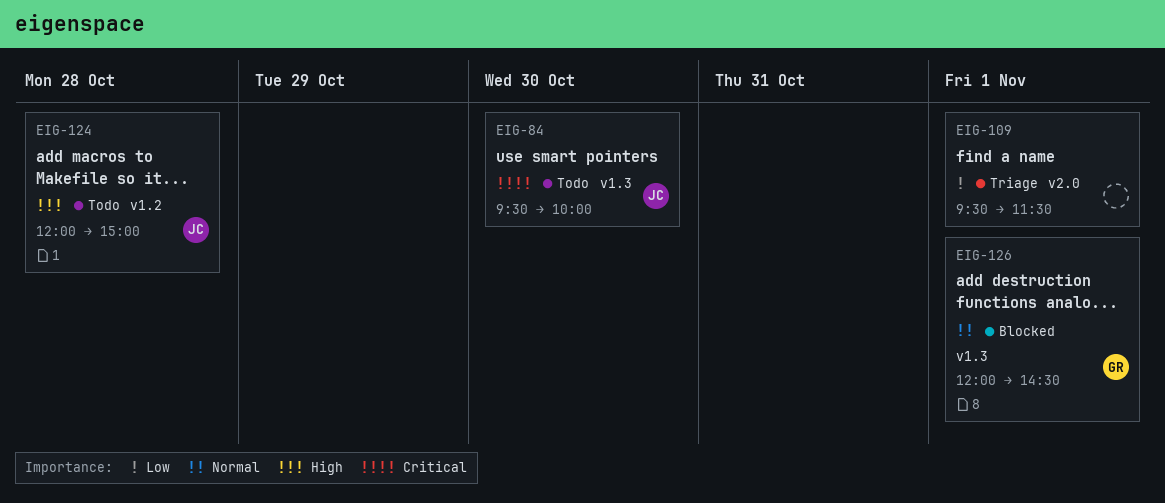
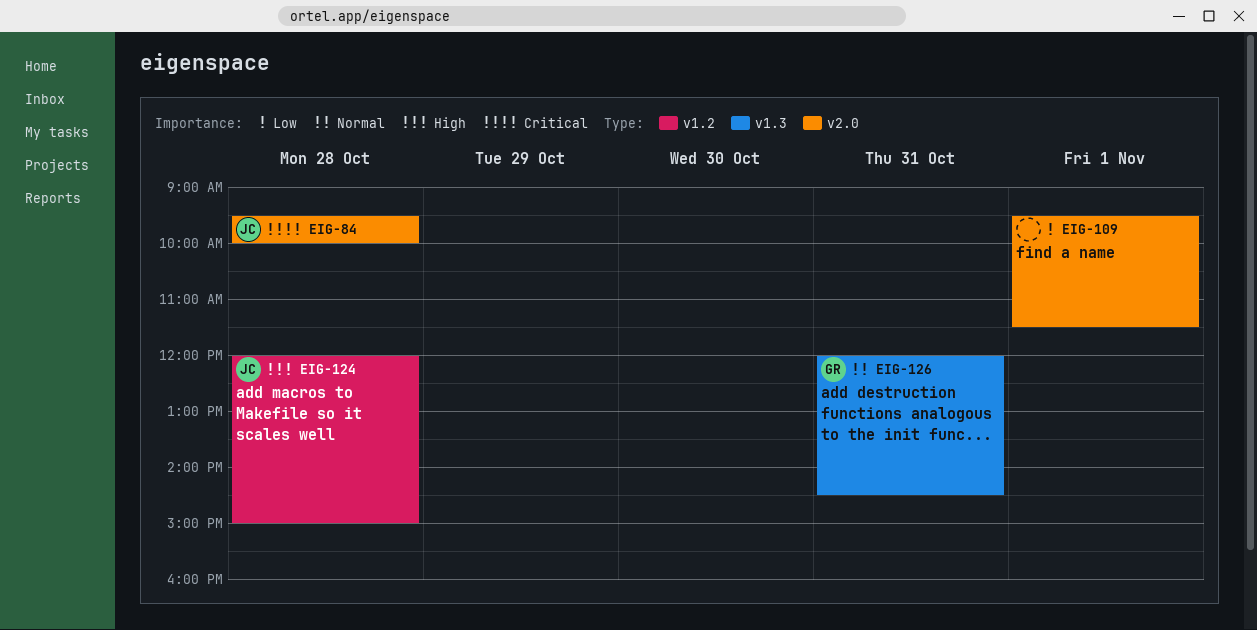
EIG-84, label: v1.3 -> v2.0
EIG-84, day: Oct 30 -> Oct 28
EIG-126, day: Nov 1 -> Oct 31

